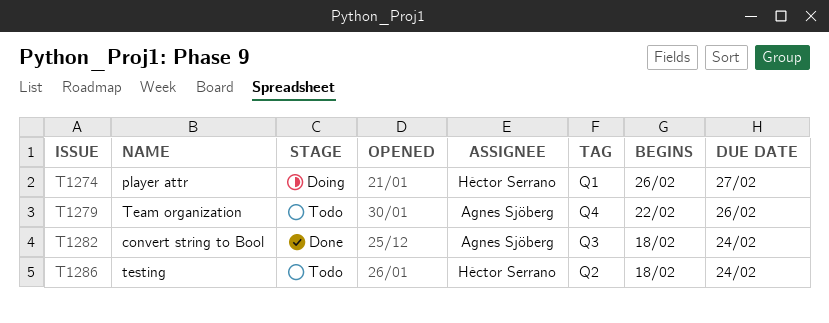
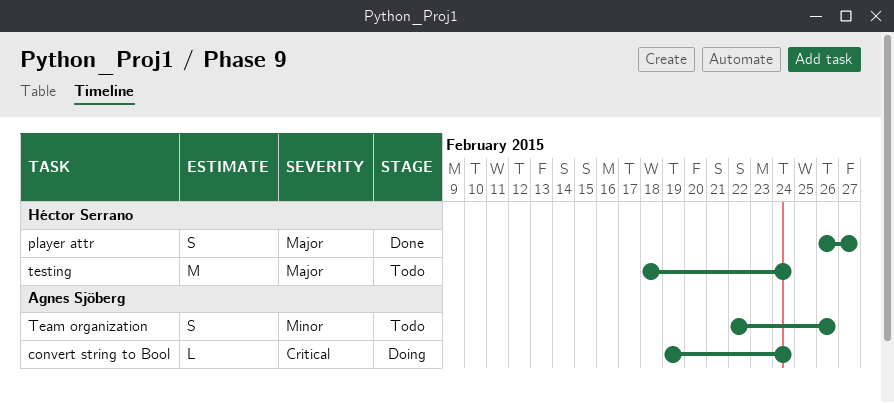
convert string to Bool, status: Done -> Doing
convert string to Bool, start: Feb 18 -> Feb 19
player attr, status: Doing -> Done

